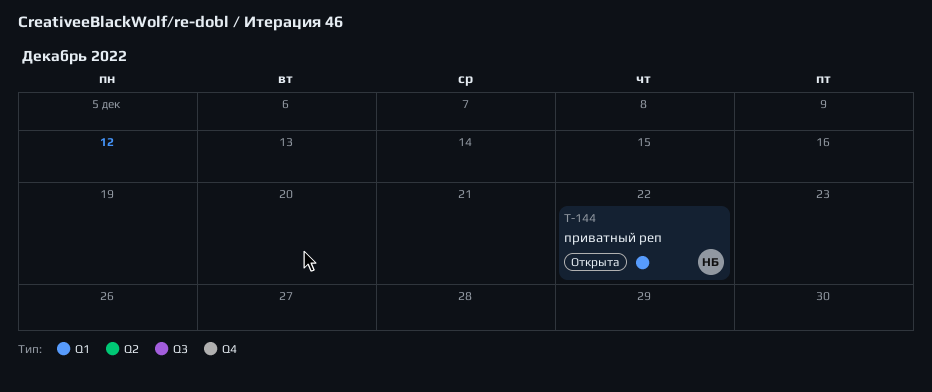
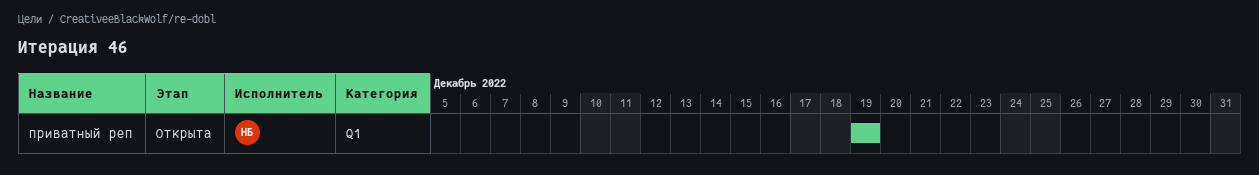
приватный реп, due: Dec 22 -> Dec 19

